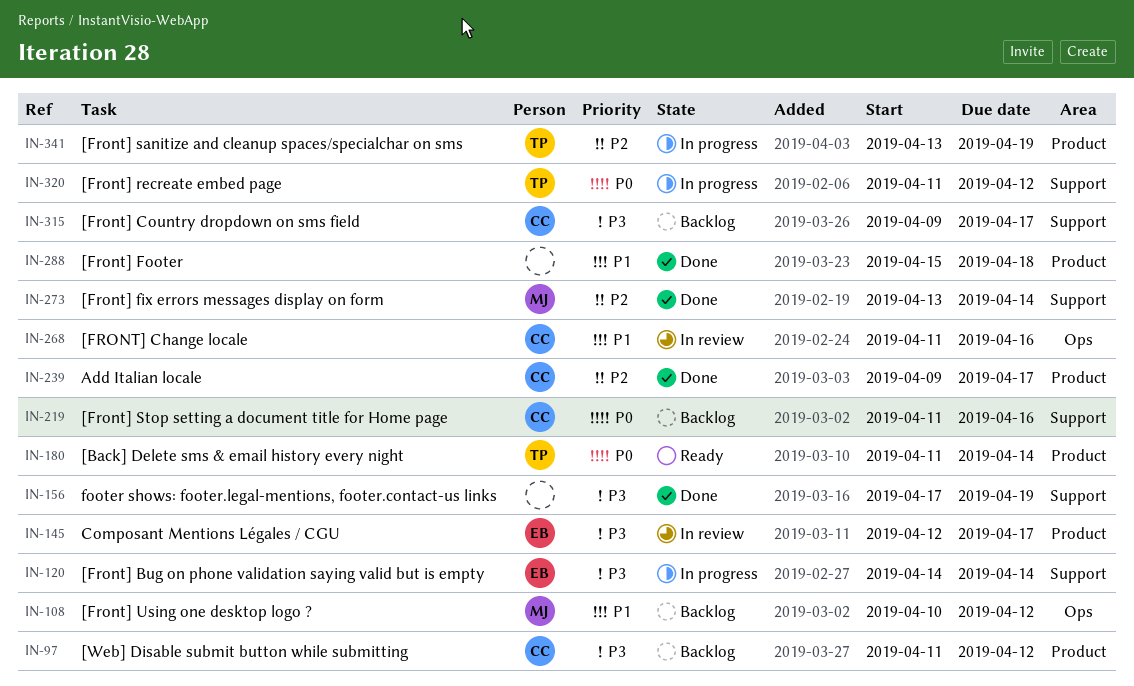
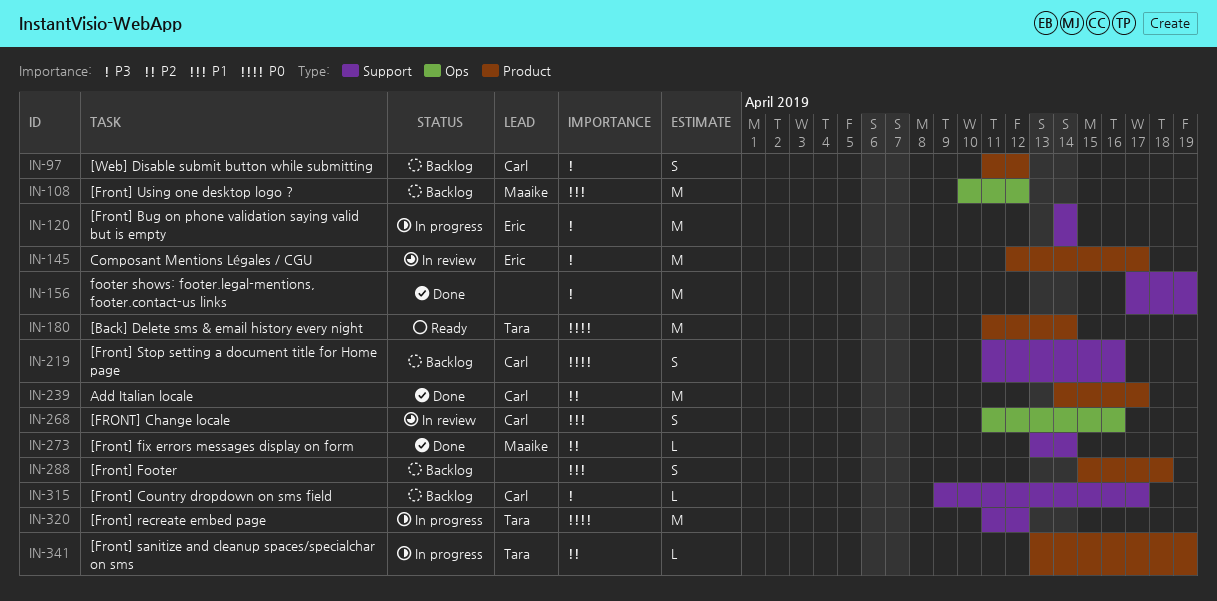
IN-239, start: Apr 9 -> Apr 14
IN-288, status: Done -> Backlog

